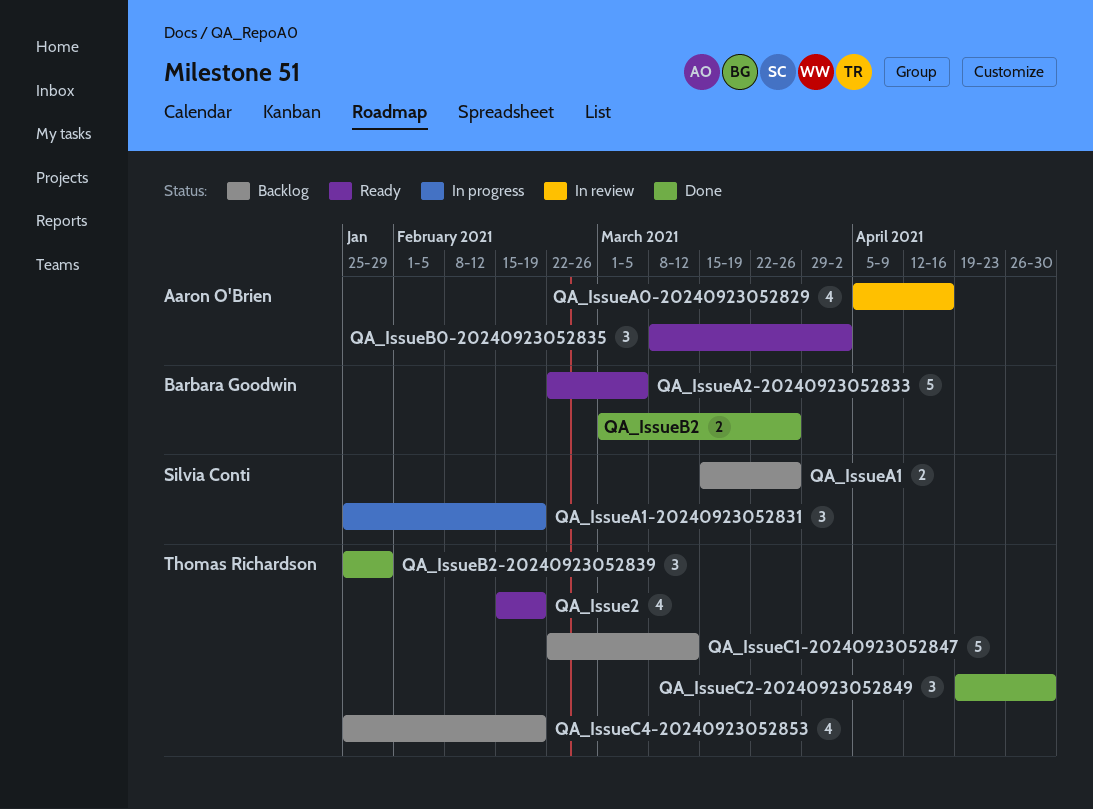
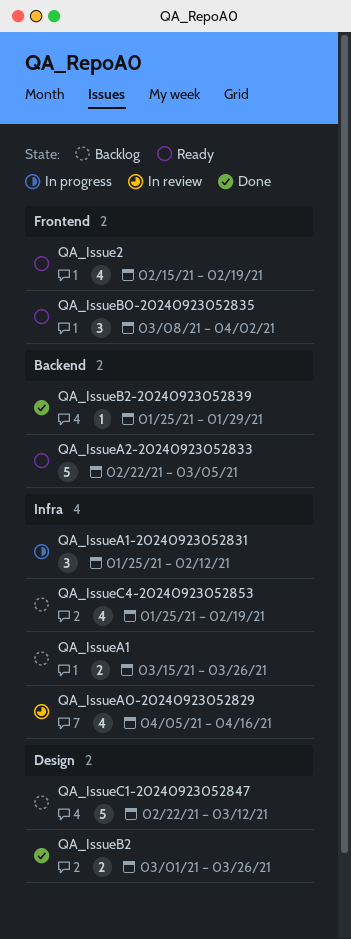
QA_IssueA1-20240923052831, due: Feb 19 -> Feb 12
QA_IssueB2-20240923052839, estimate: 3 -> 1
QA_IssueC2-20240923052849: present -> none

